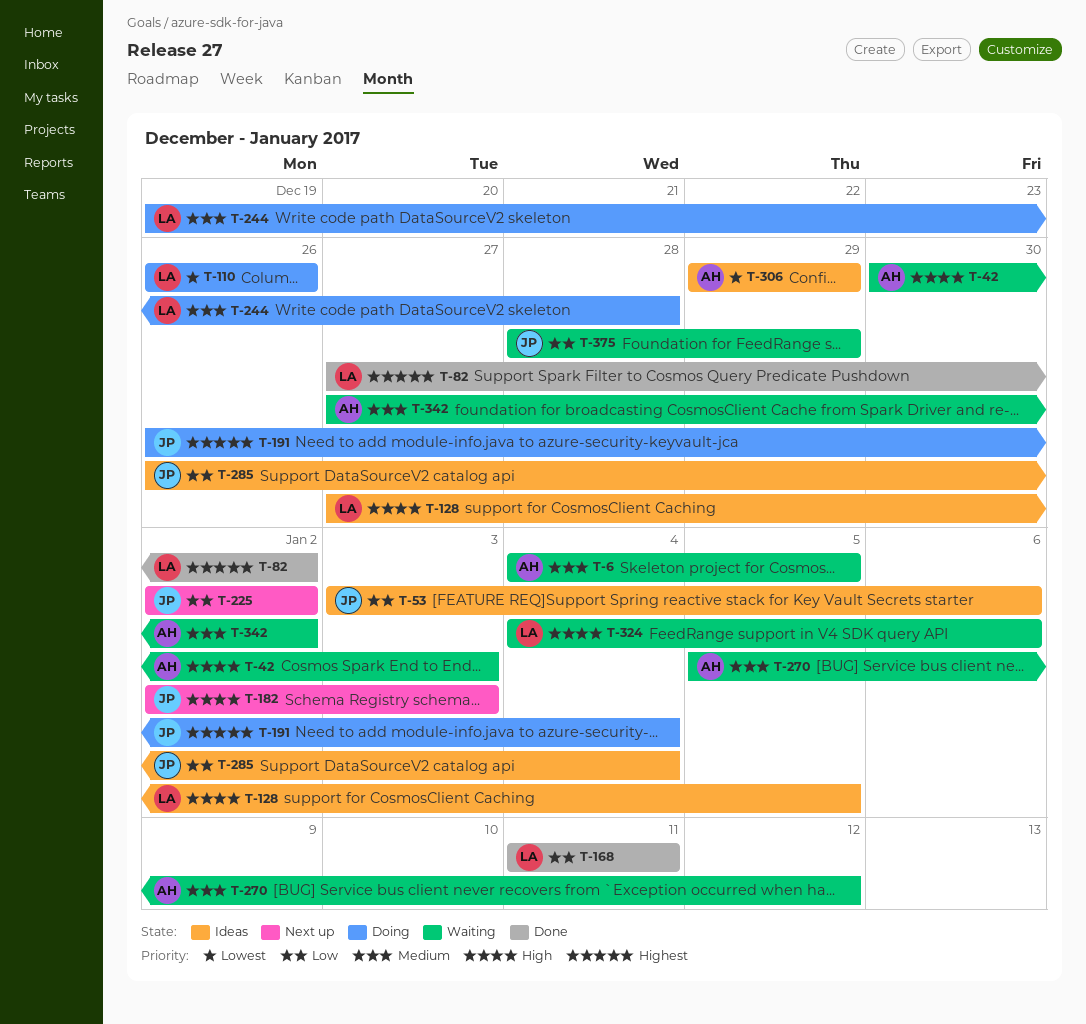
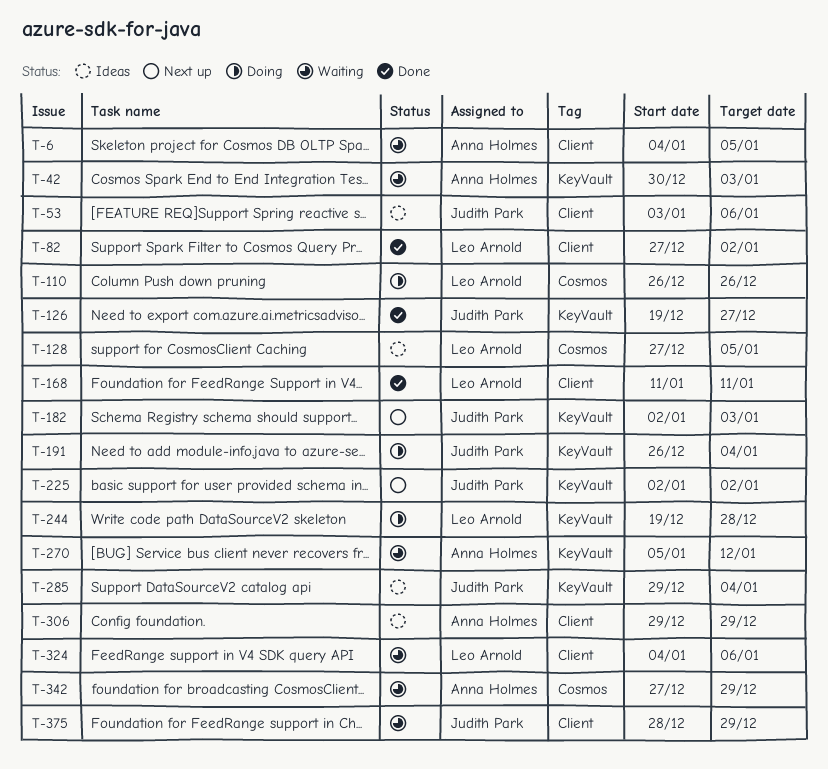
T-126: none -> present
T-285, start: Dec 26 -> Dec 29
T-342, due: Jan 2 -> Dec 29

